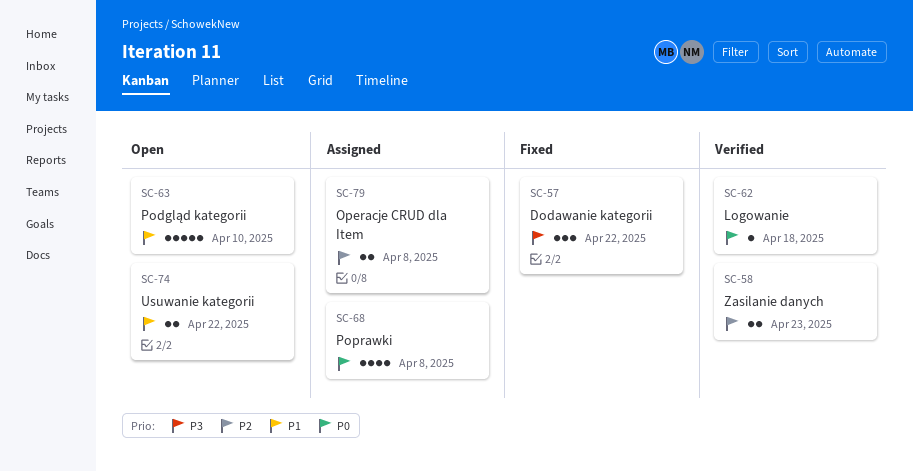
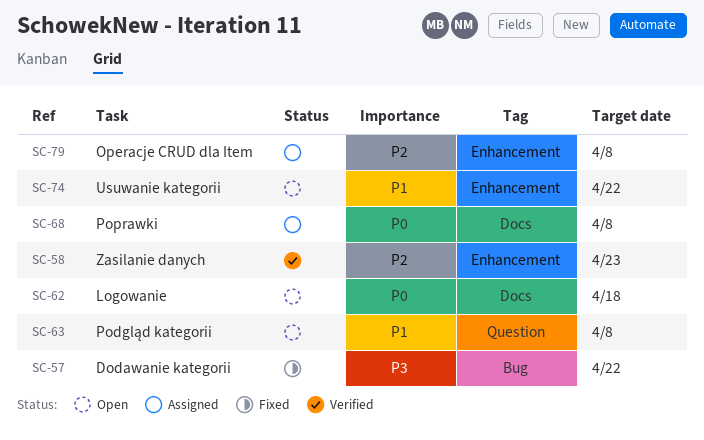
SC-62, status: Verified -> Open
SC-63, due: Apr 10 -> Apr 8

